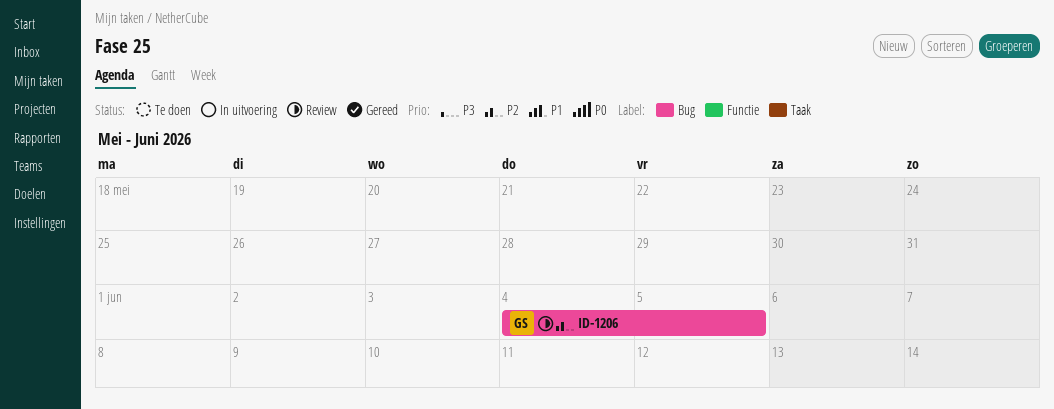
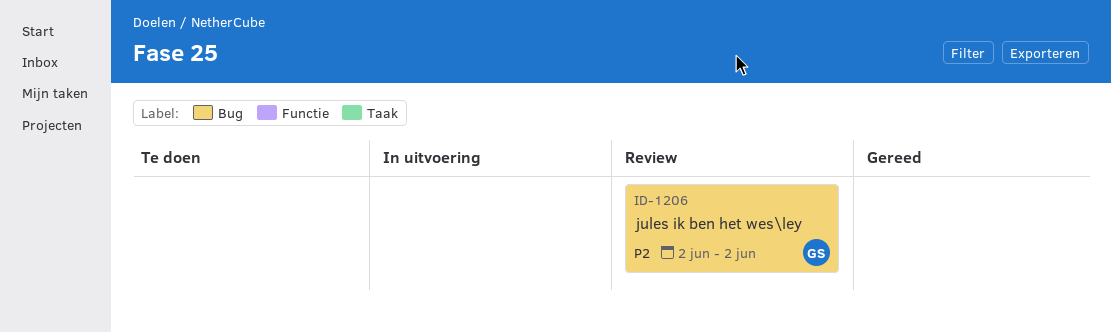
ID-1206, start: Jun 4 -> Jun 2
ID-1206, due: Jun 5 -> Jun 2

